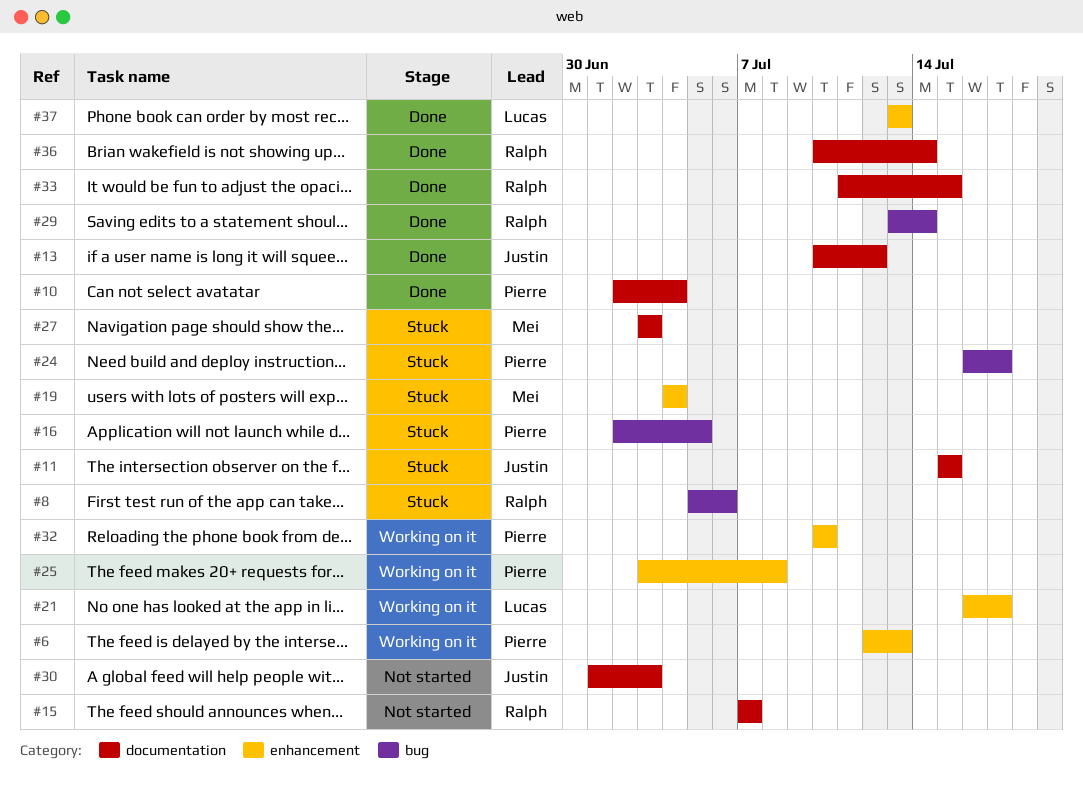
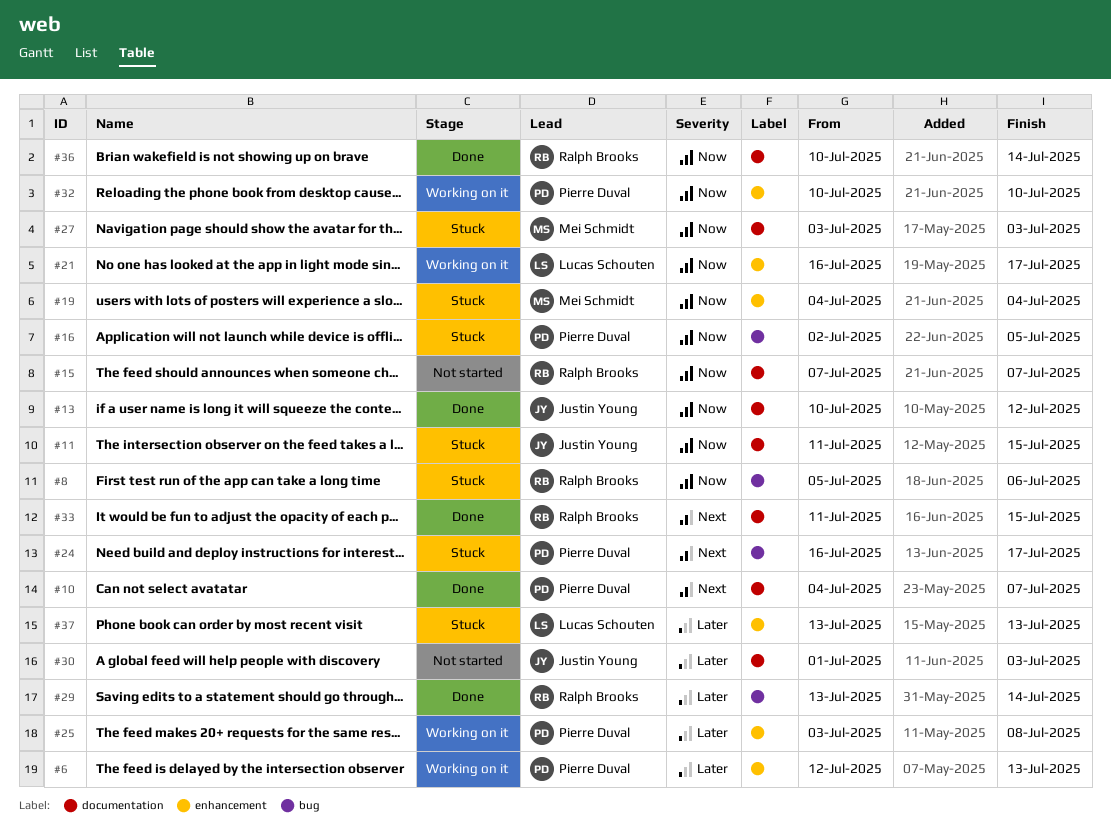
#10, start: Jul 2 -> Jul 4
#10, due: Jul 4 -> Jul 7
#11, start: Jul 15 -> Jul 11
#37, status: Done -> Stuck

